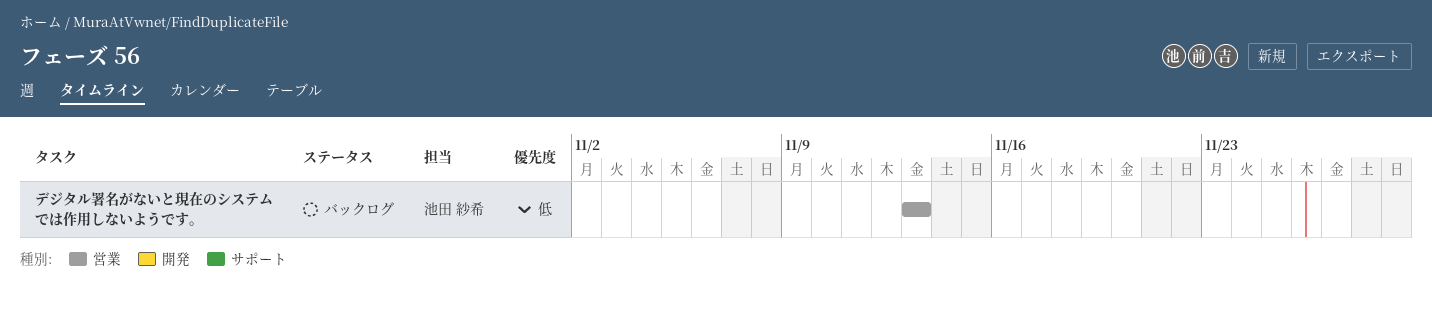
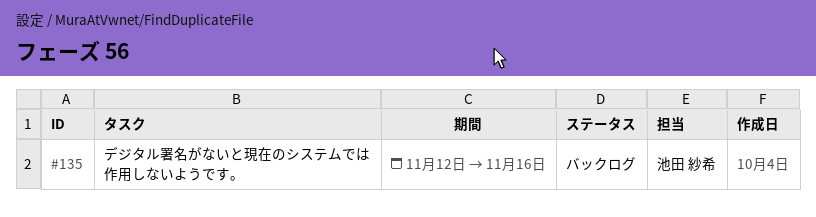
デジタル署名がないと現在のシステムでは作用しないようです。, start: Nov 13 -> Nov 12
デジタル署名がないと現在のシステムでは作用しないようです。, due: Nov 13 -> Nov 16

